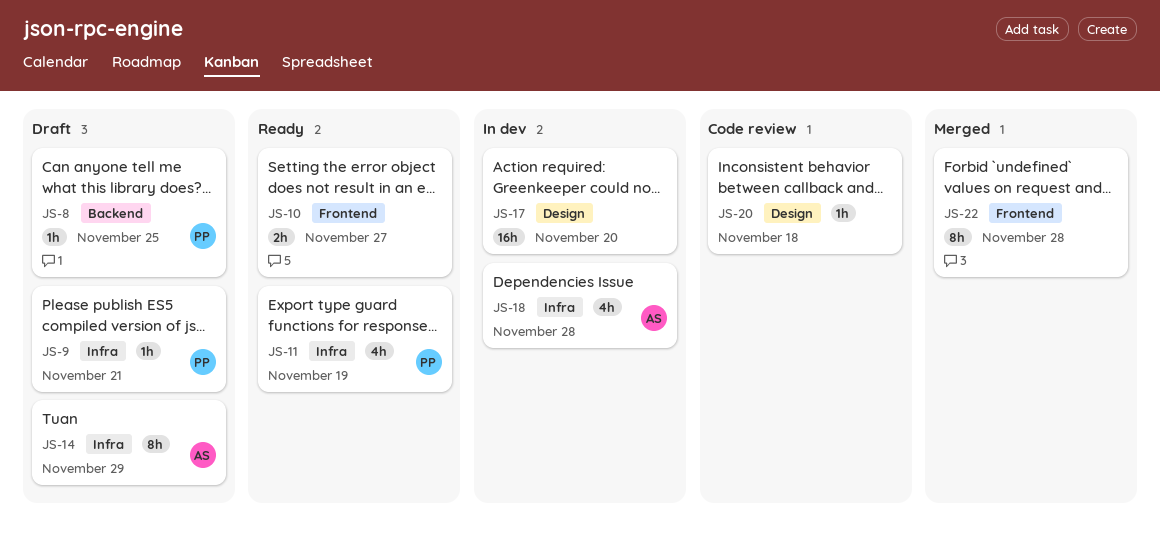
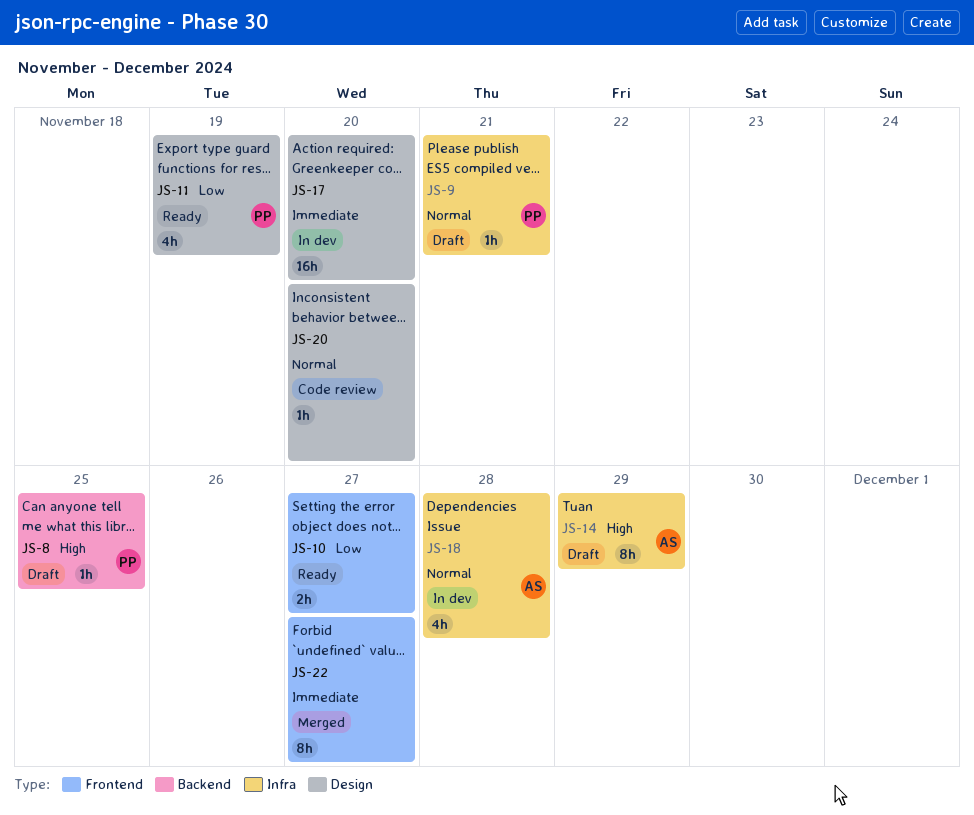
JS-11, label: Infra -> Design
JS-20, due: Nov 18 -> Nov 20
JS-22, due: Nov 28 -> Nov 27

